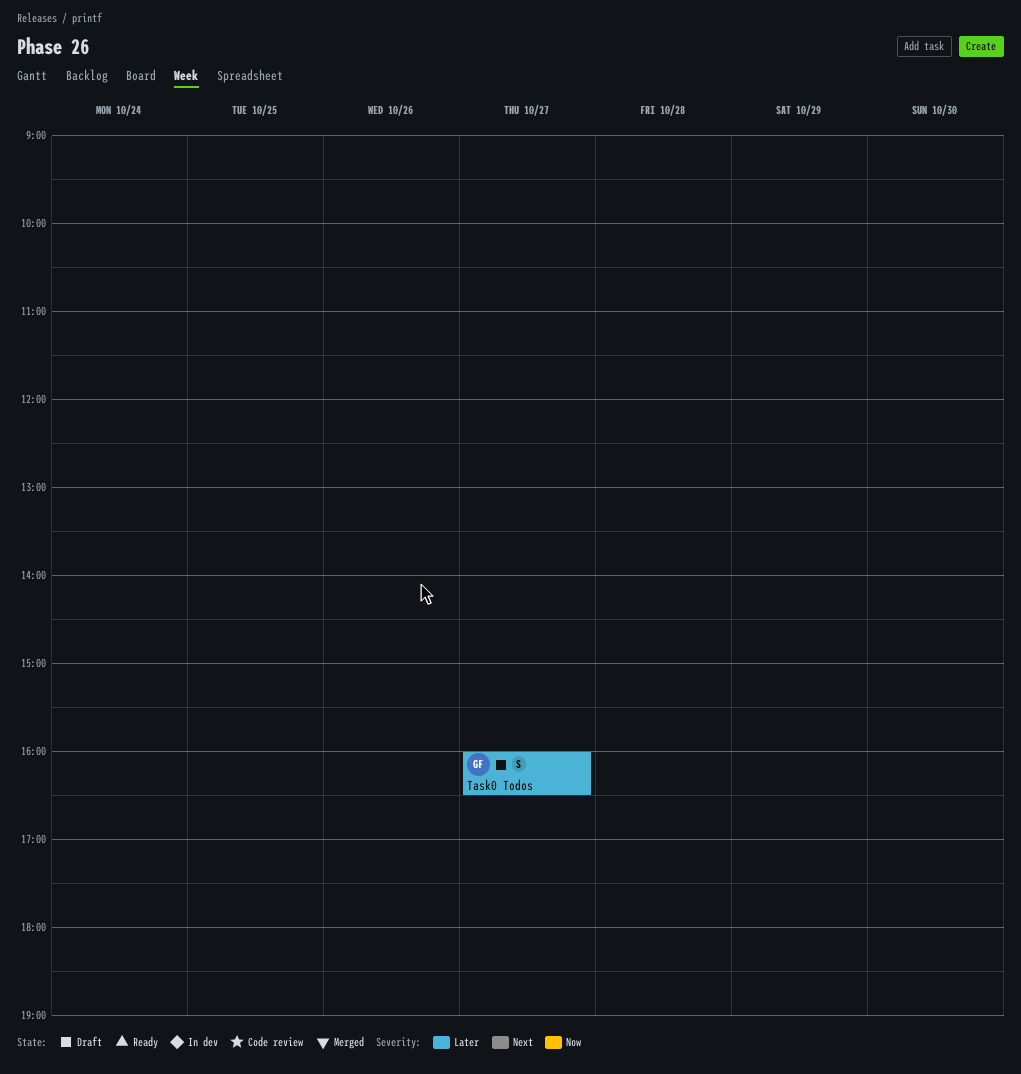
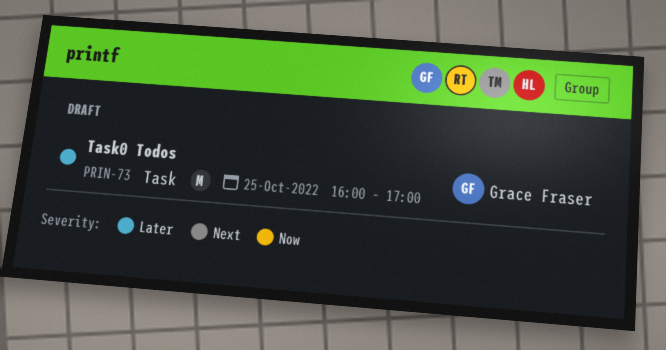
Task0 Todos, estimate: S -> M
Task0 Todos, day: Oct 27 -> Oct 25
Task0 Todos, ends: 16:30 -> 17:00

